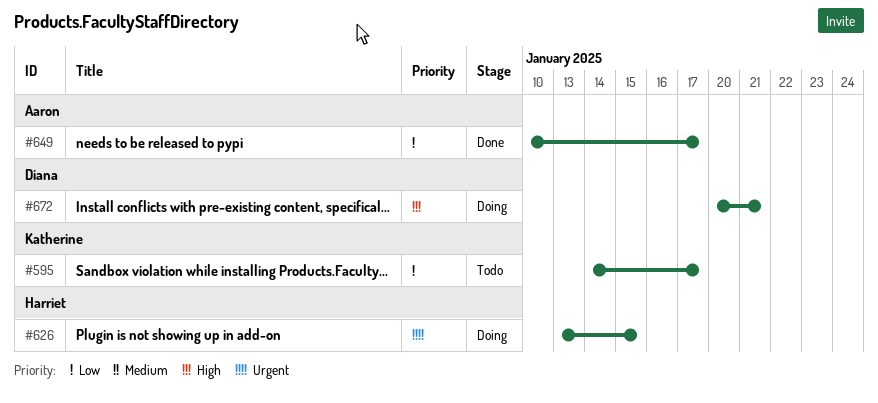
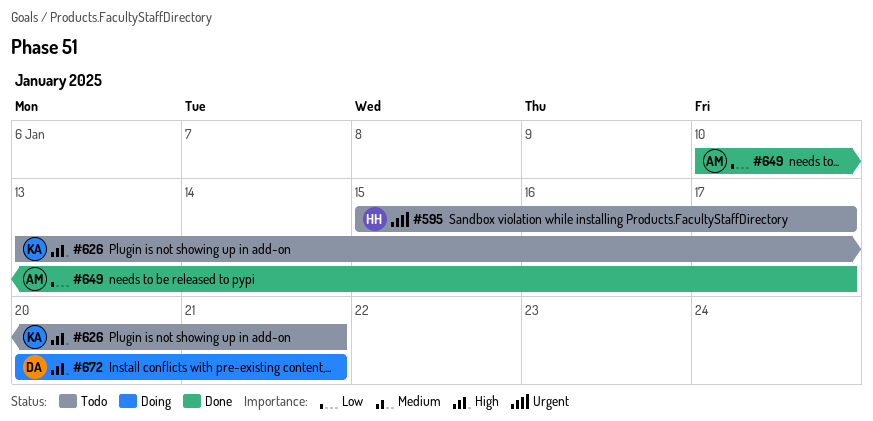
#595, owner: Katherine -> Harriet
#595, priority: Low -> Urgent
#595, start: Jan 14 -> Jan 15
#626, status: Doing -> Todo
#626, owner: Harriet -> Katherine
#626, priority: Urgent -> High
#626, due: Jan 15 -> Jan 21

